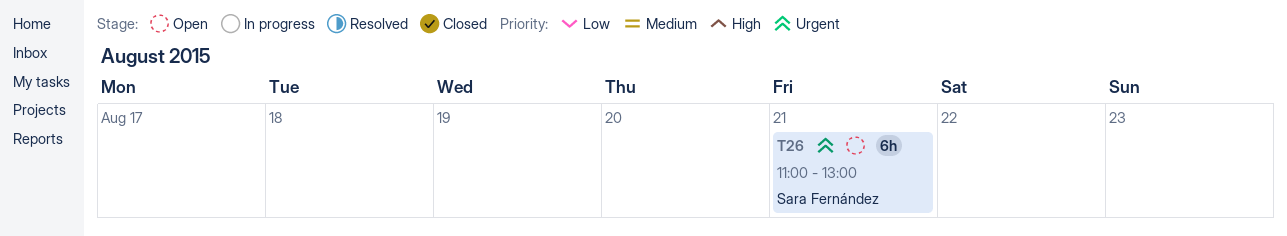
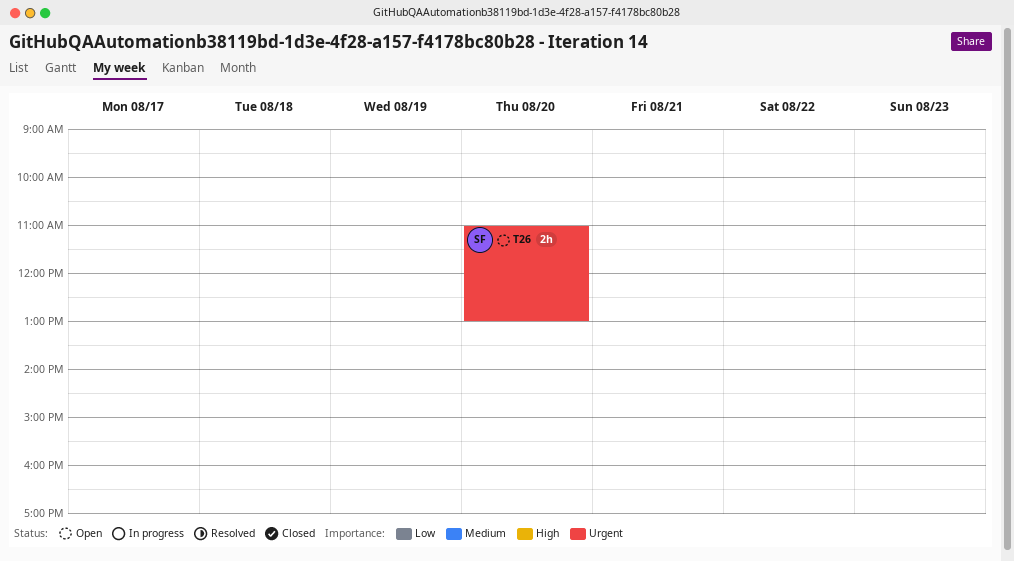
T26, estimate: 6h -> 2h
T26, day: Aug 21 -> Aug 20

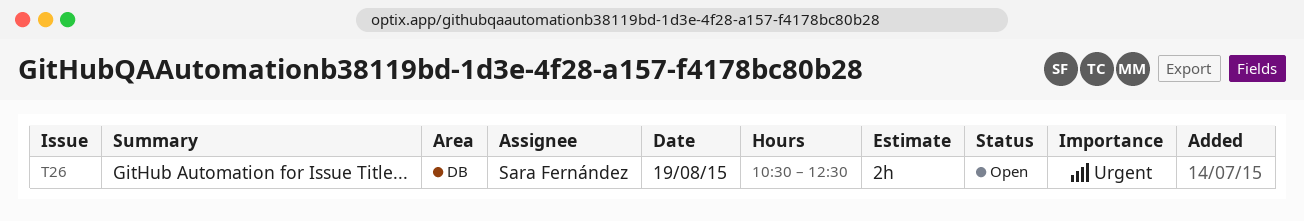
T26, day: Aug 20 -> Aug 19
T26, begins: 11:00 -> 10:30
T26, ends: 13:00 -> 12:30

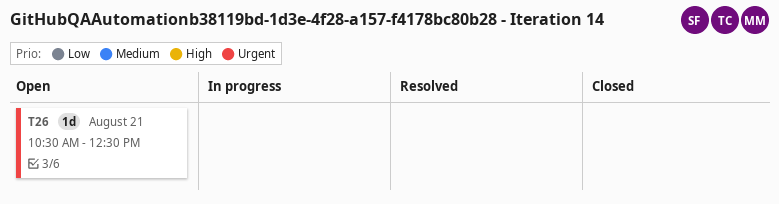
T26, estimate: 2h -> 1d
T26, day: Aug 19 -> Aug 21

